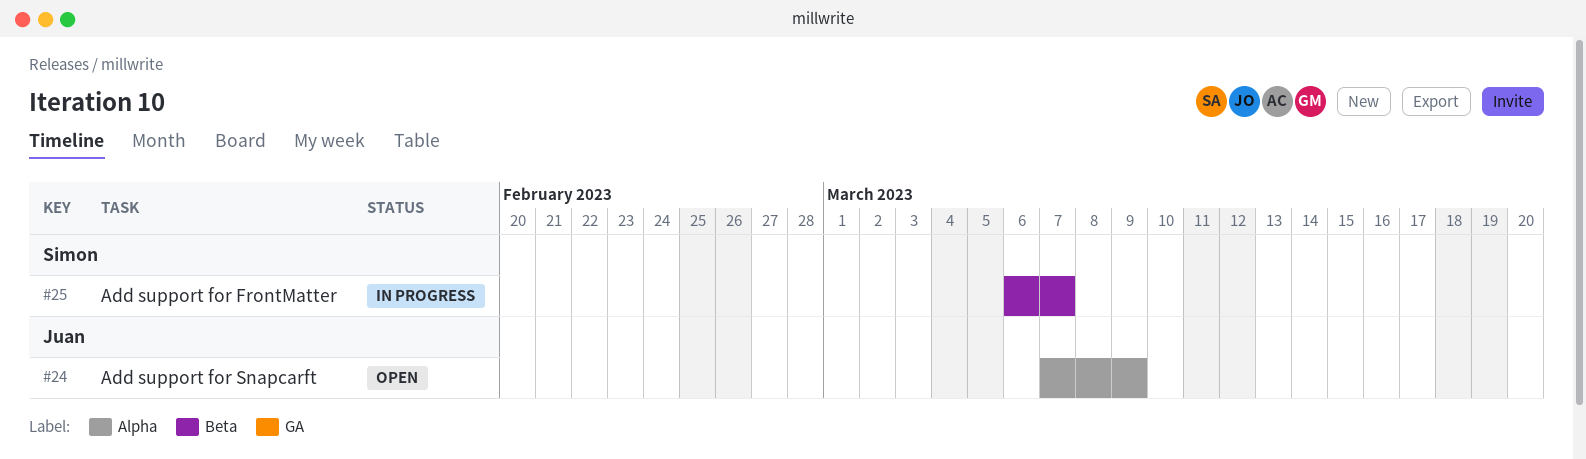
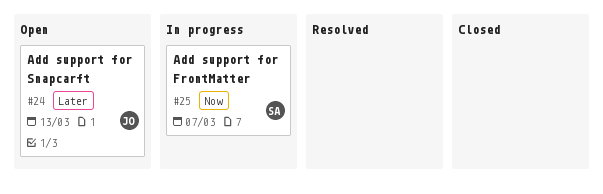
#24, due: Mar 9 -> Mar 13

